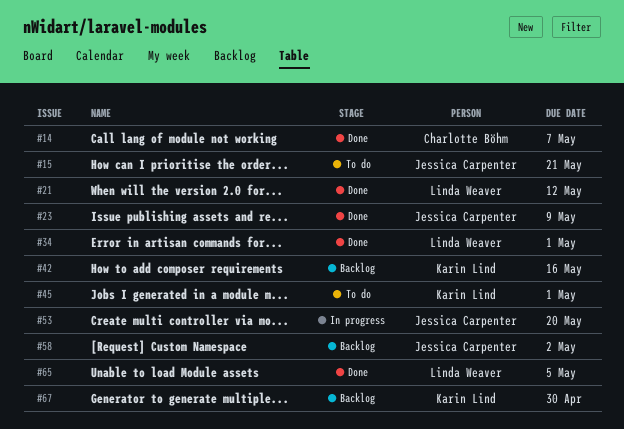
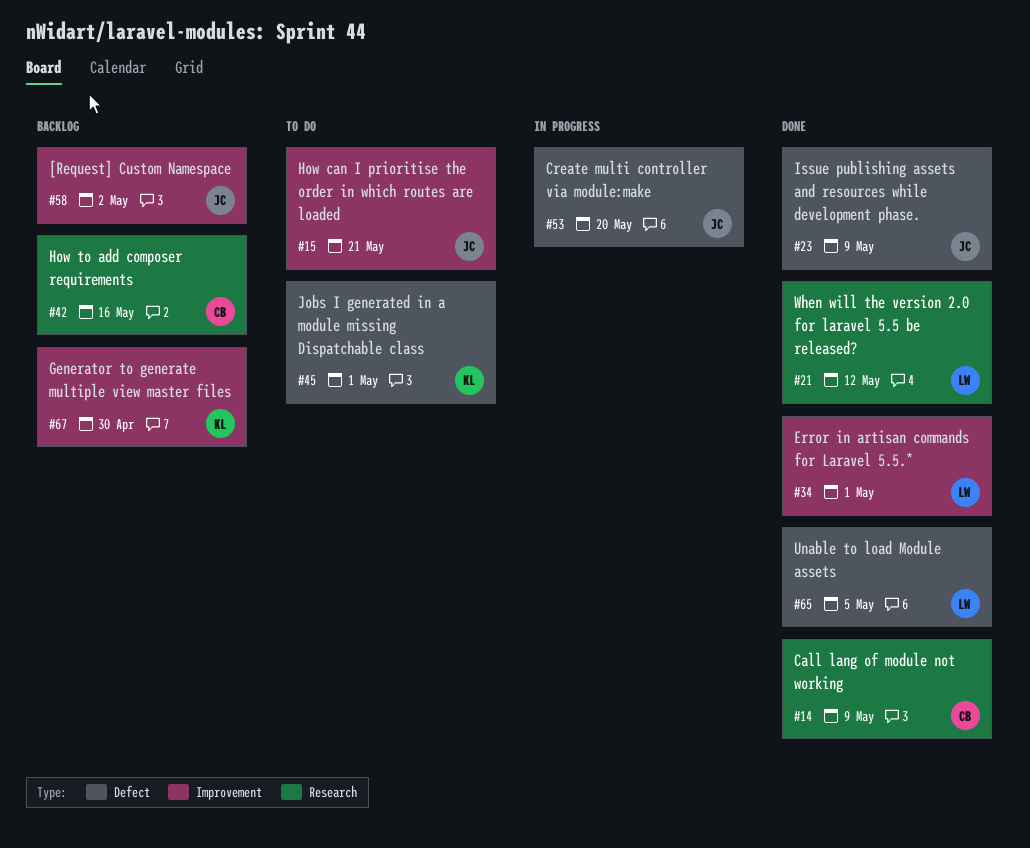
#14, due: May 7 -> May 9
#42, owner: Karin Lind -> Charlotte Böhm

